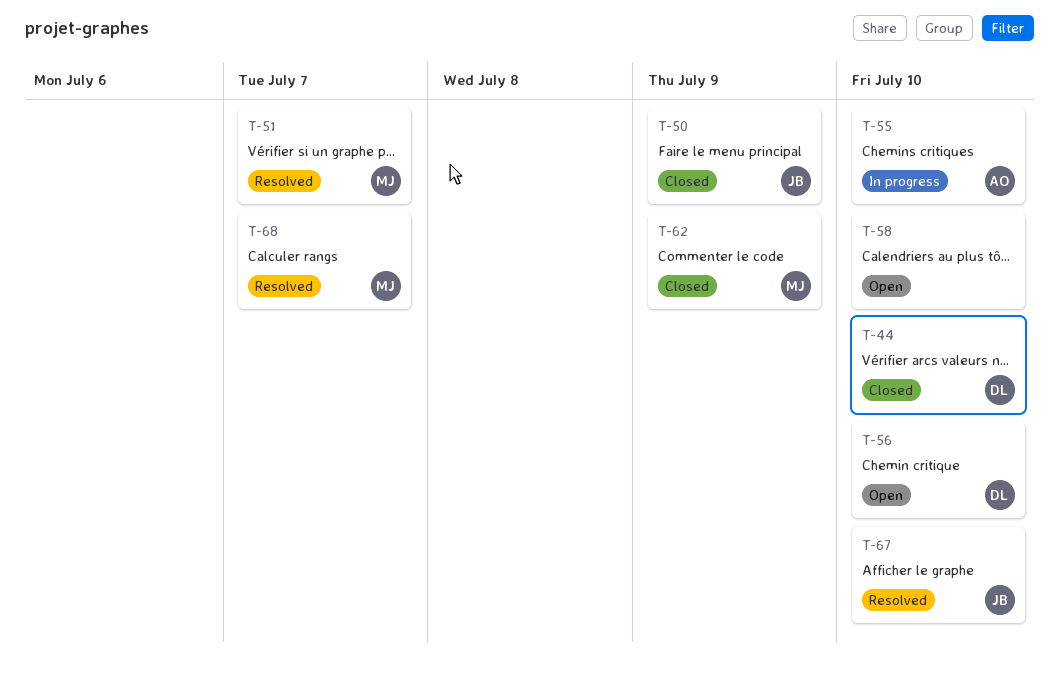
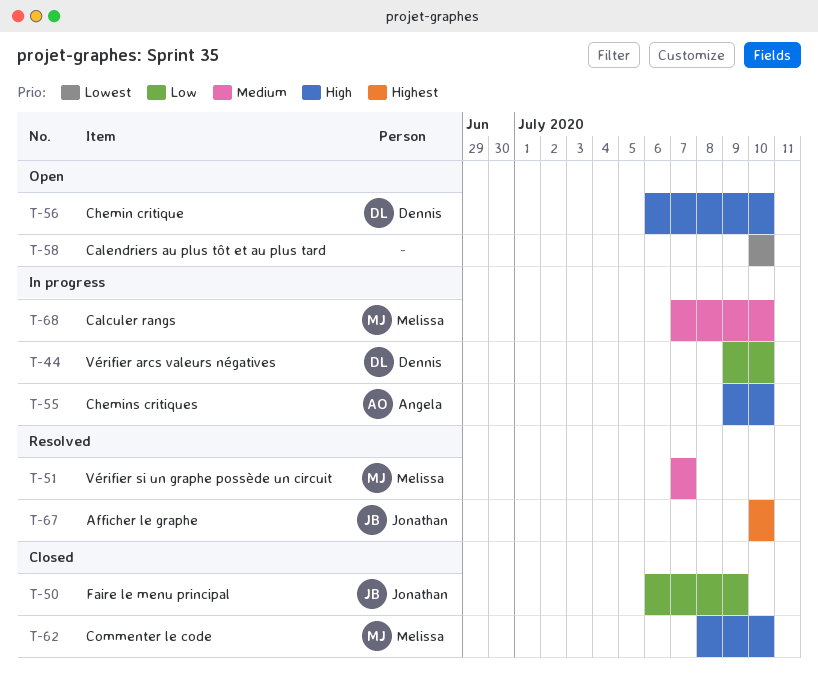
T-44, status: Closed -> In progress
T-62, due: Jul 9 -> Jul 10
T-68, status: Resolved -> In progress
T-68, due: Jul 7 -> Jul 10

